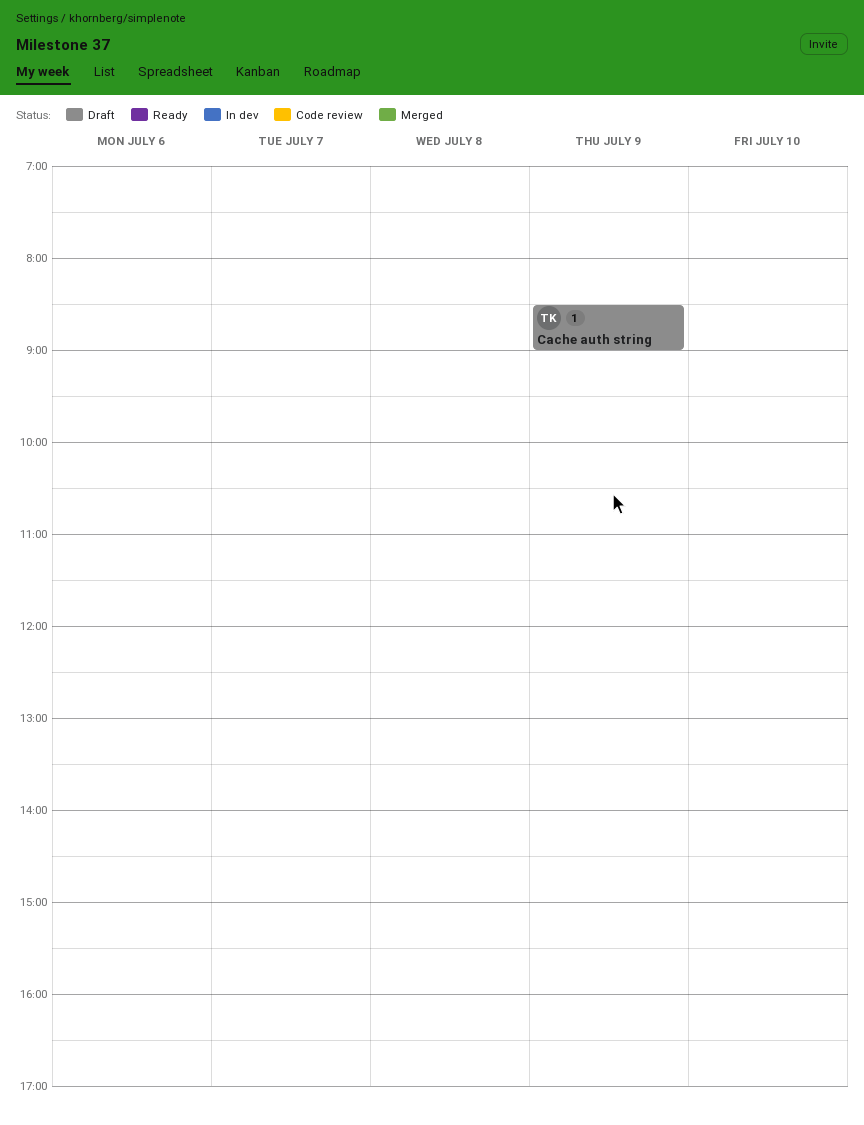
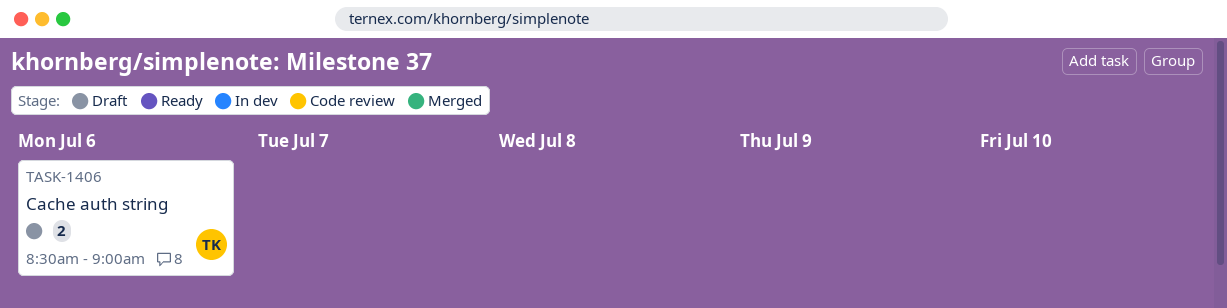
Cache auth string, estimate: 1 -> 2
Cache auth string, day: Jul 9 -> Jul 6

